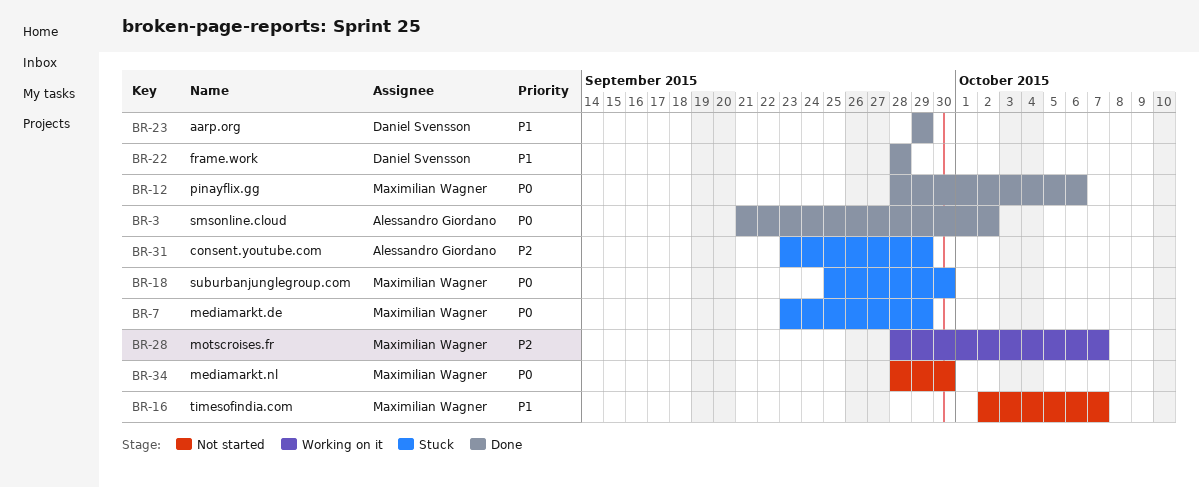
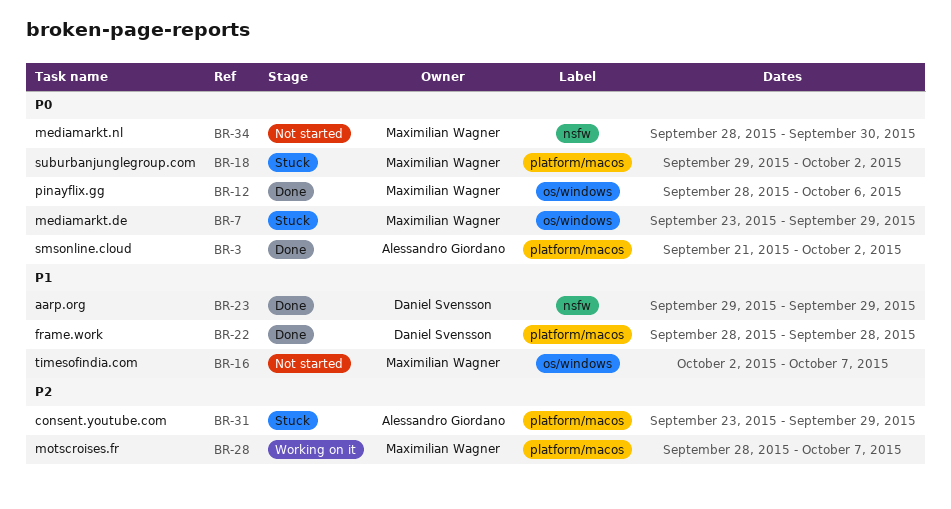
BR-18, start: Sep 25 -> Sep 29
BR-18, due: Sep 30 -> Oct 2

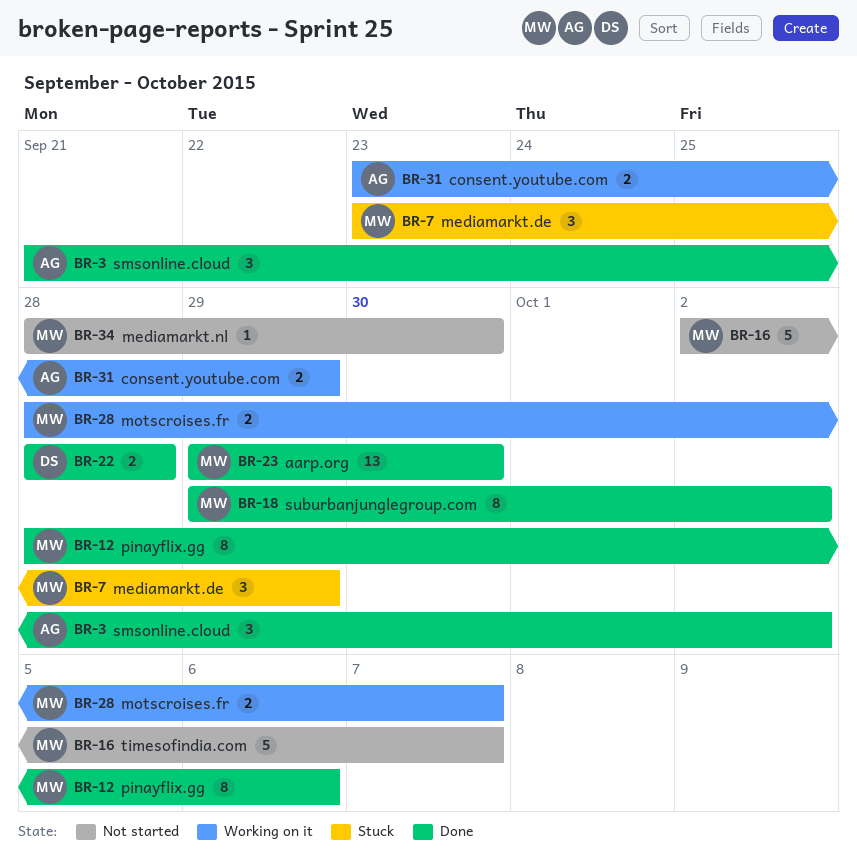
BR-18, status: Stuck -> Done
BR-23, owner: Daniel Svensson -> Maximilian Wagner
BR-23, due: Sep 29 -> Sep 30
BR-31, status: Stuck -> Working on it

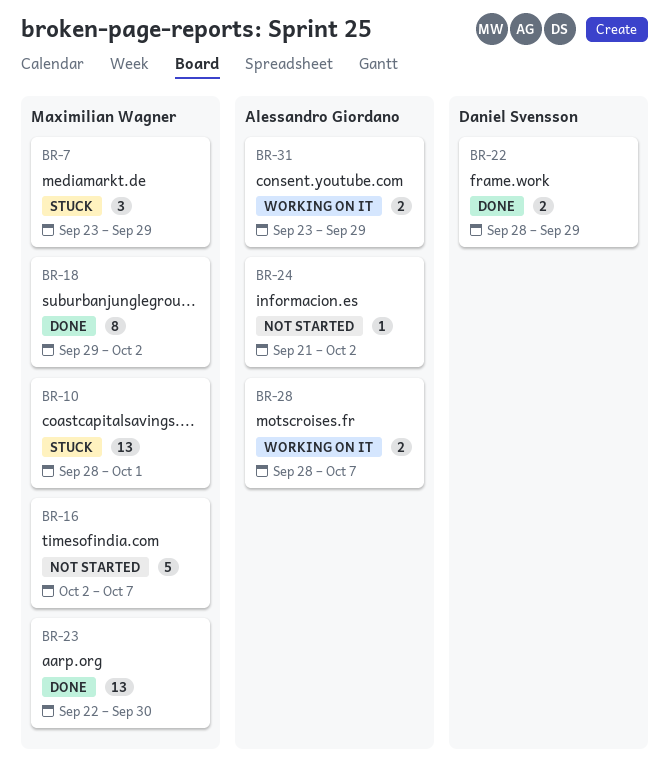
BR-3: present -> none
BR-10: none -> present
BR-12: present -> none
BR-22, due: Sep 28 -> Sep 29
BR-23, start: Sep 29 -> Sep 22
BR-24: none -> present
BR-28, owner: Maximilian Wagner -> Alessandro Giordano
BR-34: present -> none

